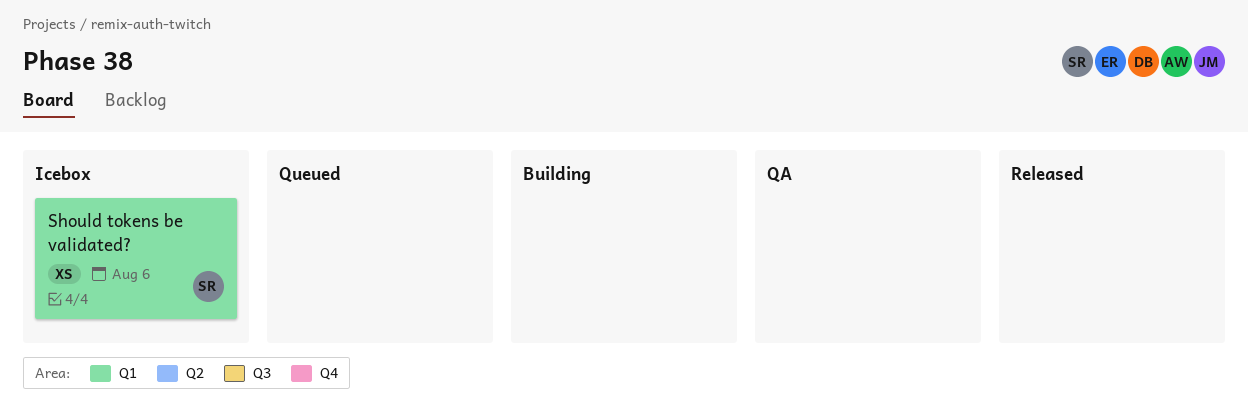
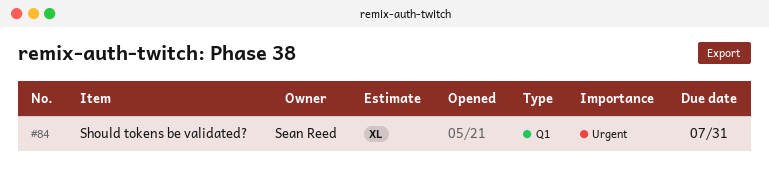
Should tokens be validated?, estimate: XS -> XL
Should tokens be validated?, due: Aug 6 -> Jul 31

